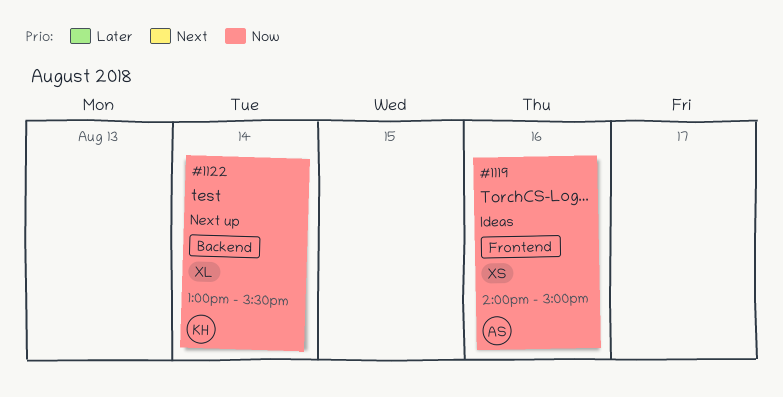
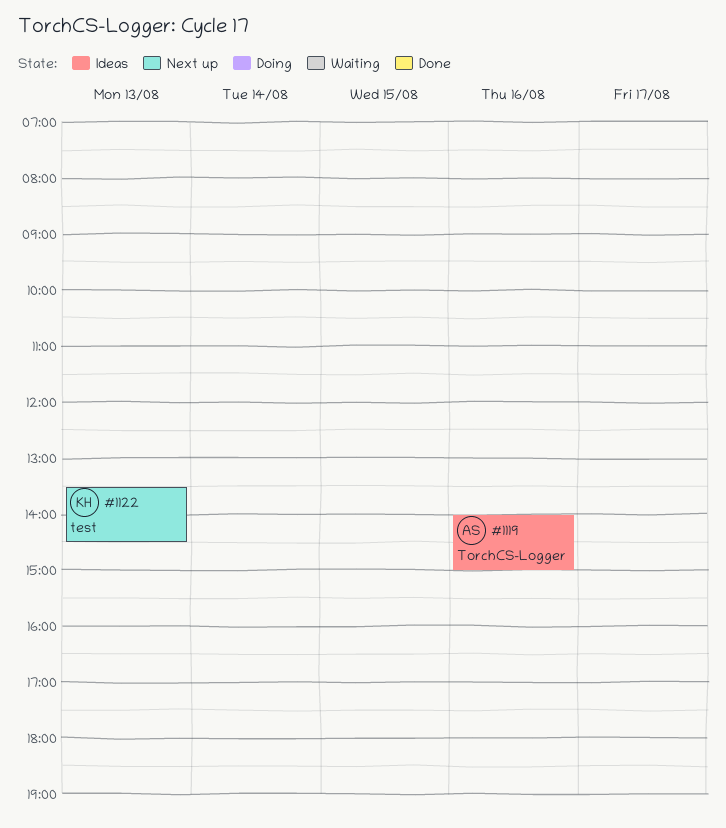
#1122, day: Aug 14 -> Aug 13
#1122, begins: 13:00 -> 13:30
#1122, ends: 15:30 -> 14:30

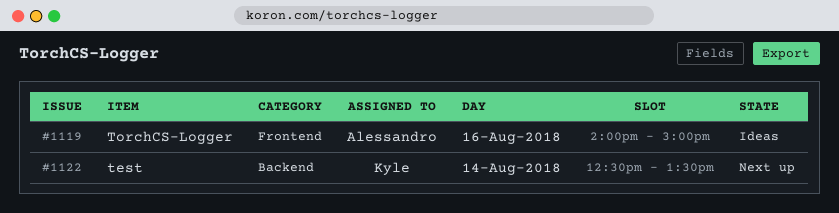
#1122, day: Aug 13 -> Aug 14
#1122, begins: 13:30 -> 12:30
#1122, ends: 14:30 -> 13:30

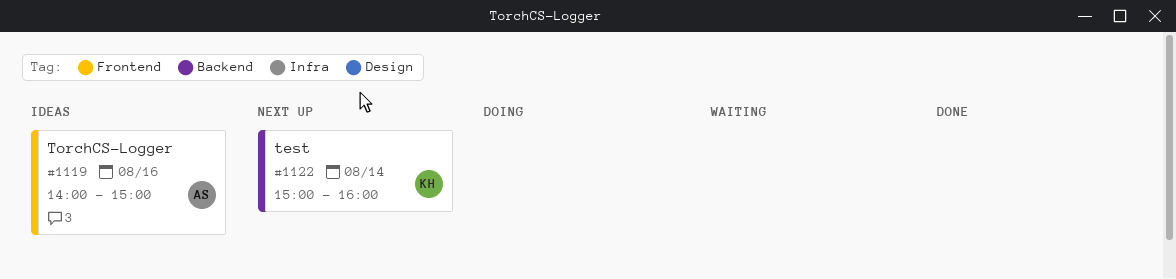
#1122, begins: 12:30 -> 15:00
#1122, ends: 13:30 -> 16:00

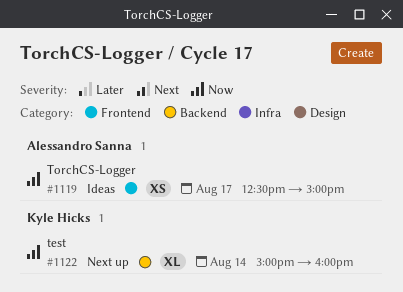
#1119, day: Aug 16 -> Aug 17
#1119, begins: 14:00 -> 12:30

